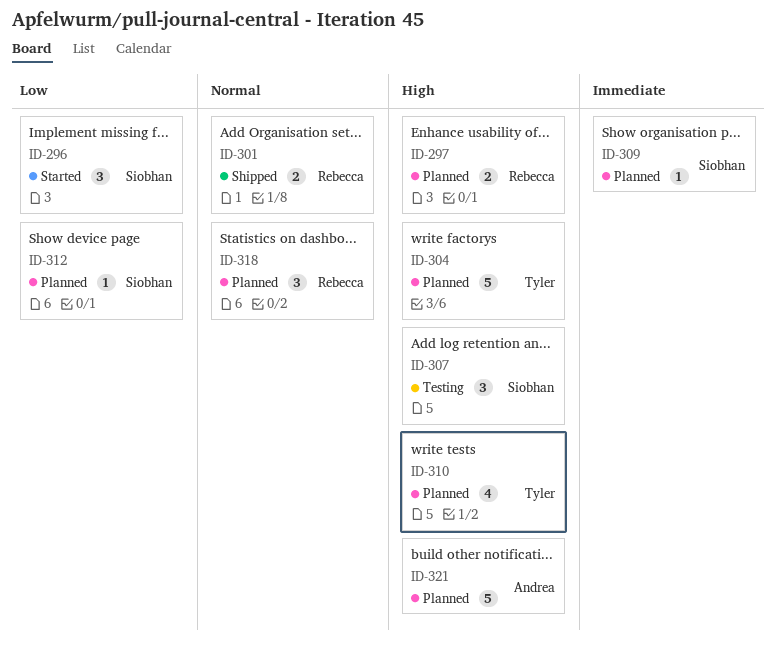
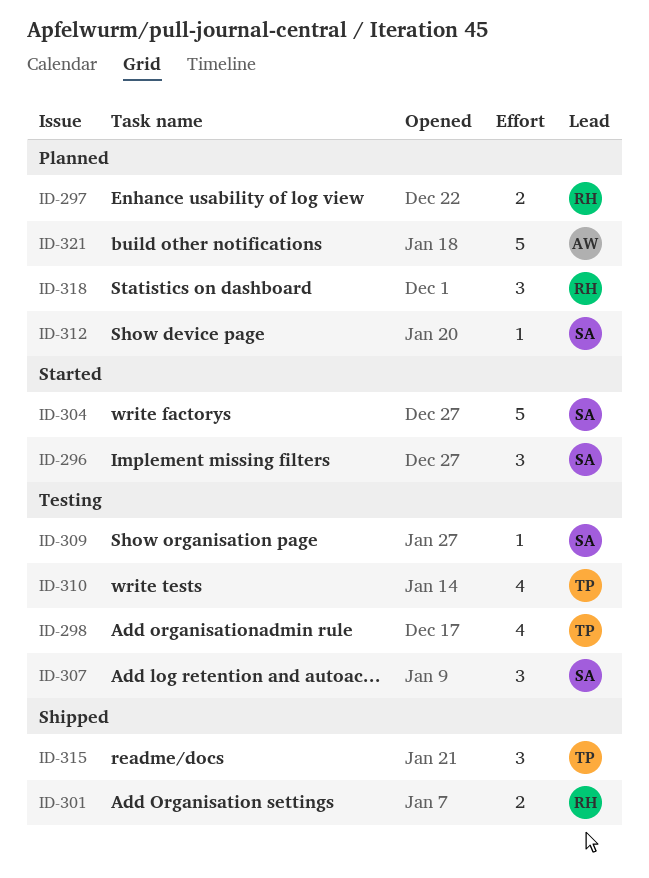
ID-298: none -> present
ID-304, status: Planned -> Started
ID-304, owner: Tyler -> Siobhan
ID-309, status: Planned -> Testing
ID-310, status: Planned -> Testing
ID-315: none -> present

